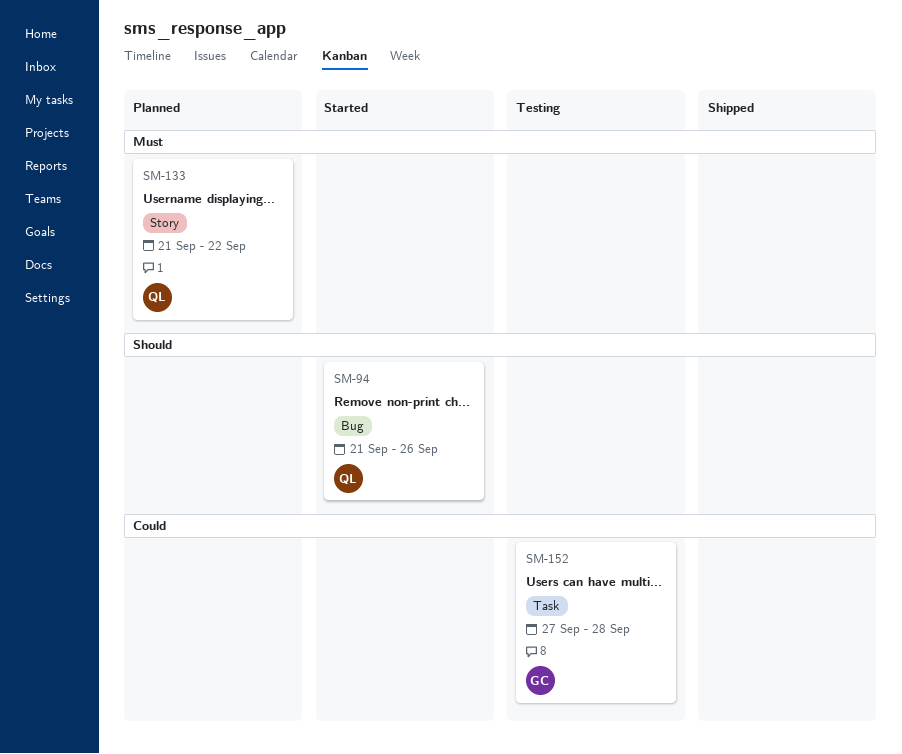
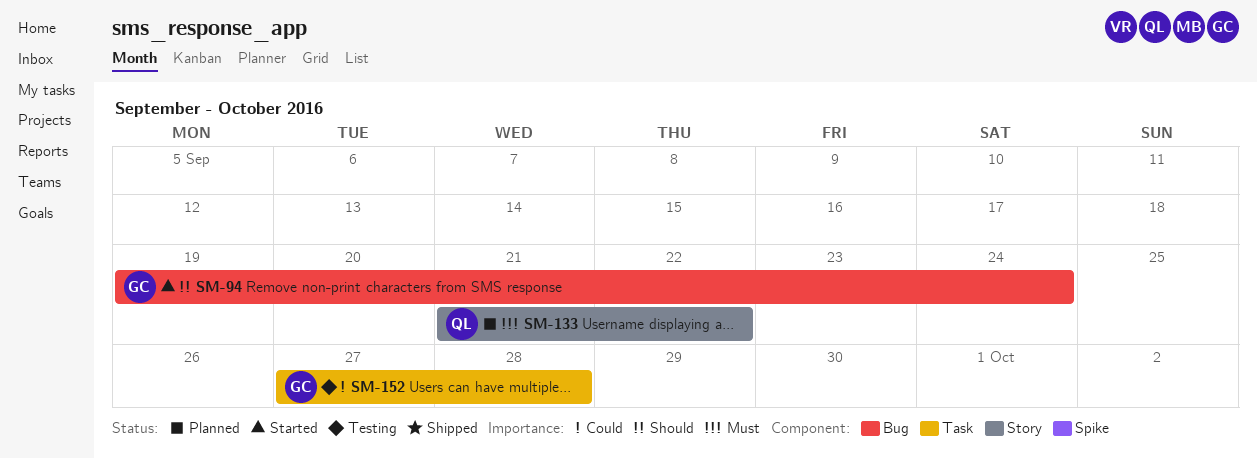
SM-94, owner: QL -> GC
SM-94, start: Sep 21 -> Sep 19
SM-94, due: Sep 26 -> Sep 24

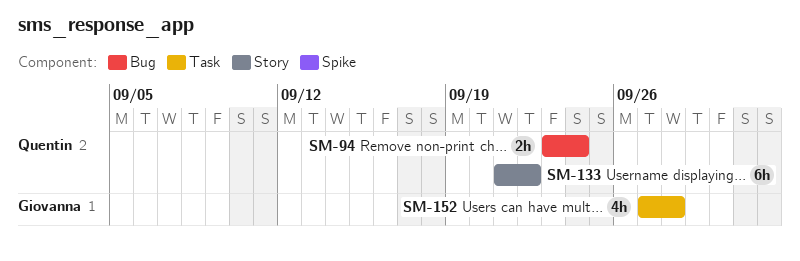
SM-94, owner: Giovanna -> Quentin
SM-94, start: Sep 19 -> Sep 23

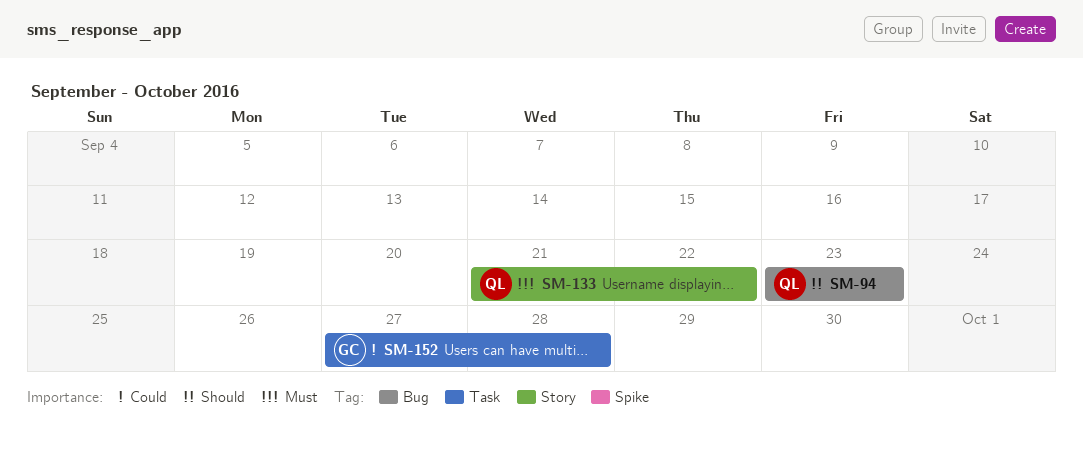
SM-94, due: Sep 24 -> Sep 23

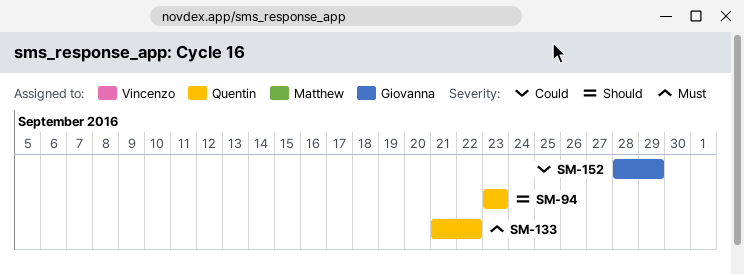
SM-152, start: Sep 27 -> Sep 28
SM-152, due: Sep 28 -> Sep 29

